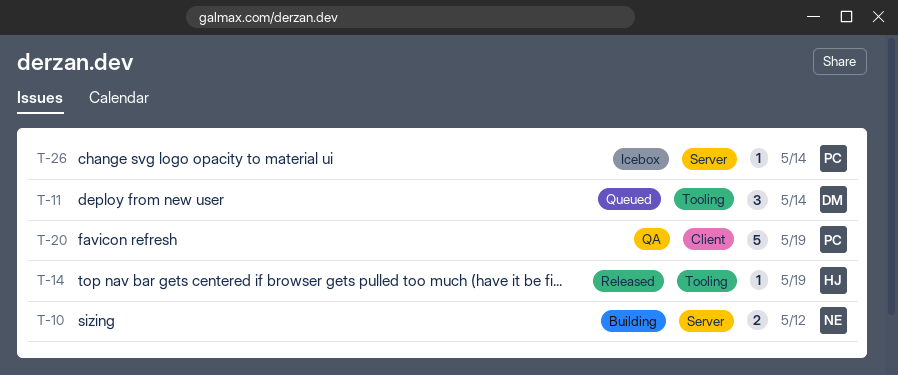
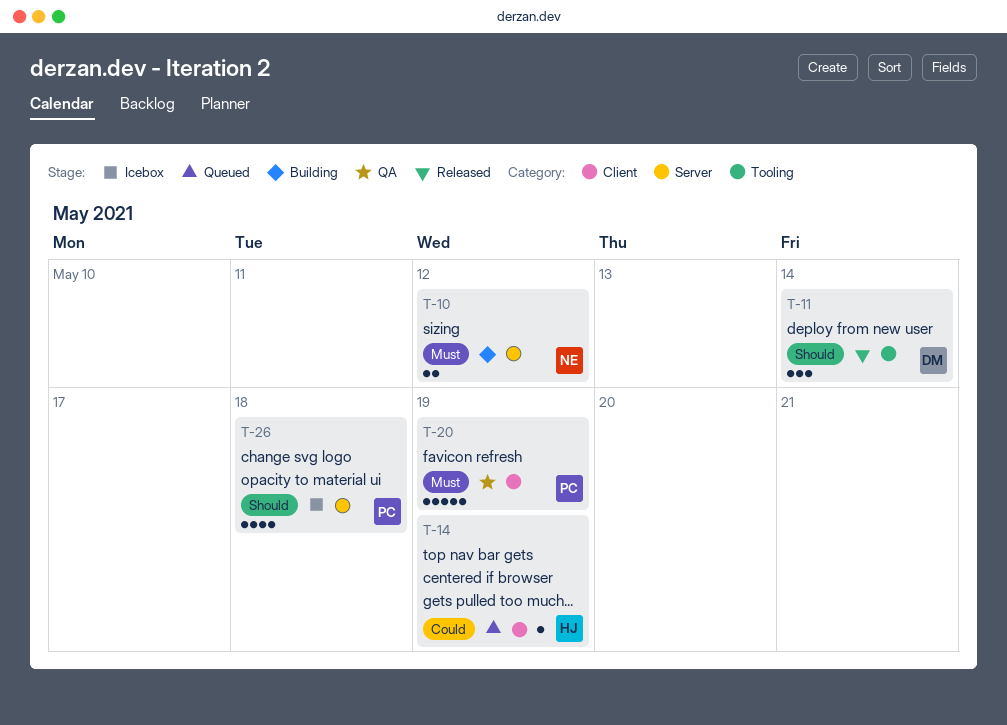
T-11, status: Queued -> Released
T-14, status: Released -> Queued
T-14, label: Tooling -> Client
T-26, estimate: 1 -> 4
T-26, due: May 14 -> May 18

